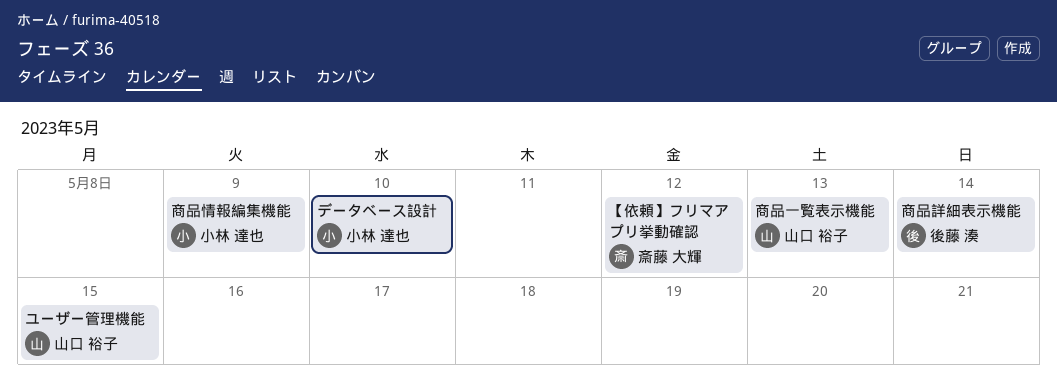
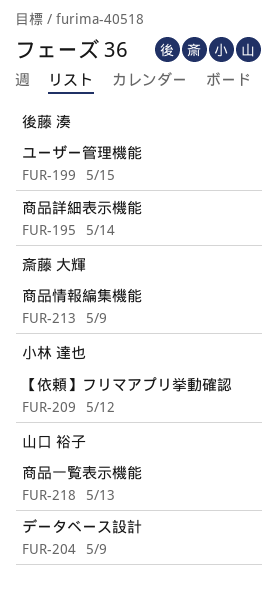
【依頼】フリマアプリ挙動確認, owner: 斎藤 大輝 -> 小林 達也
データベース設計, owner: 小林 達也 -> 山口 裕子
データベース設計, due: May 10 -> May 9
ユーザー管理機能, owner: 山口 裕子 -> 後藤 湊
商品情報編集機能, owner: 小林 達也 -> 斎藤 大輝

